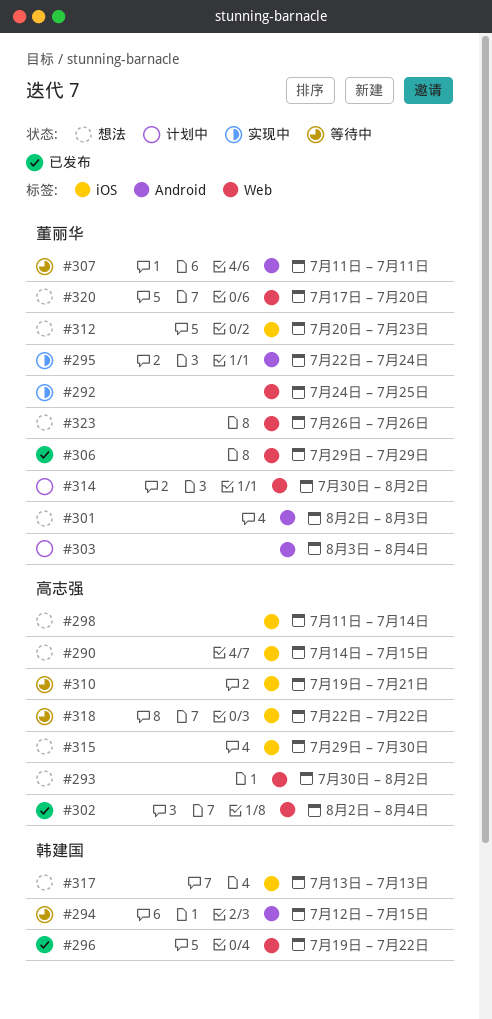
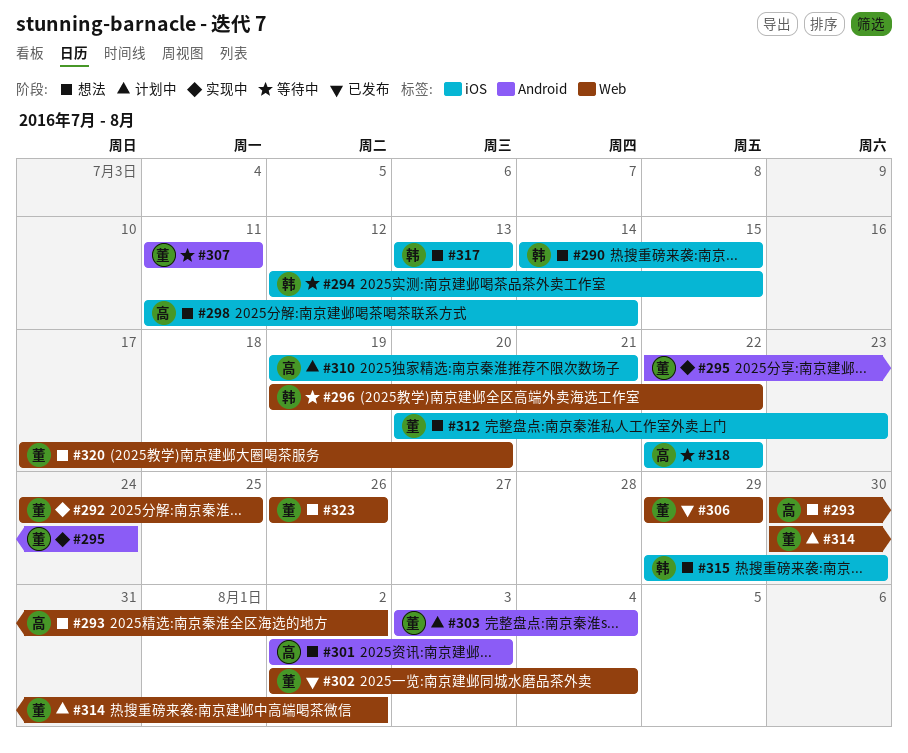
#290, owner: 高志强 -> 韩建国
#294, label: Android -> iOS
#296, status: 已发布 -> 等待中
#301, owner: 董丽华 -> 高志强
#302, owner: 高志强 -> 董丽华
#310, status: 等待中 -> 计划中
#315, owner: 高志强 -> 韩建国

